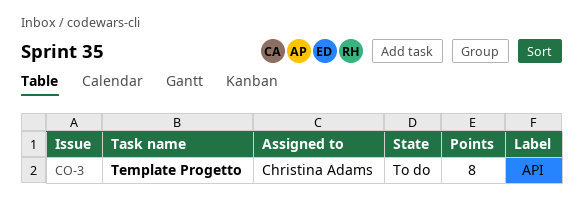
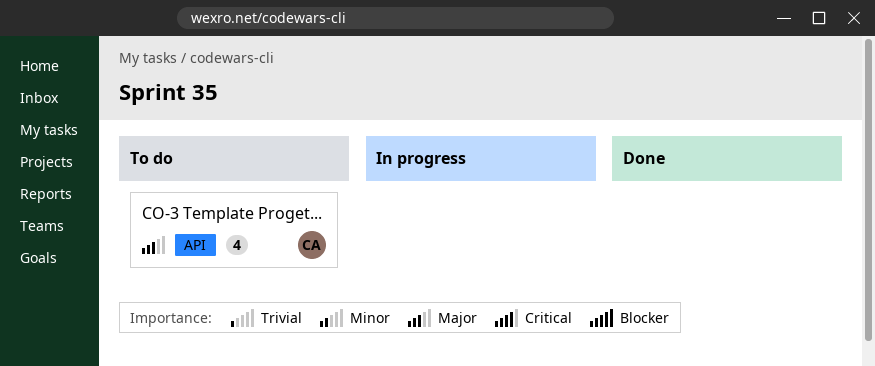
CO-3, estimate: 8 -> 4

